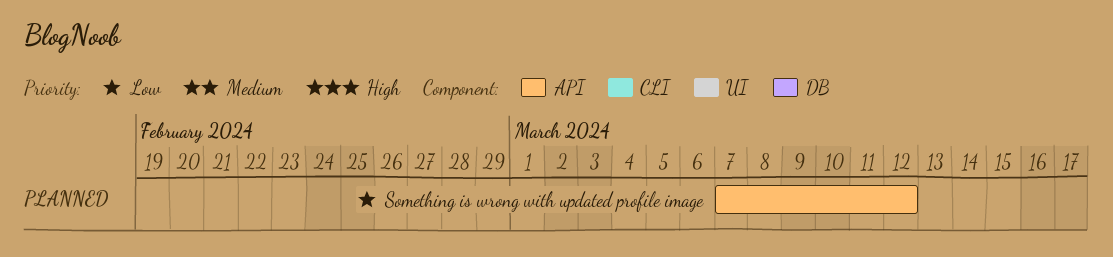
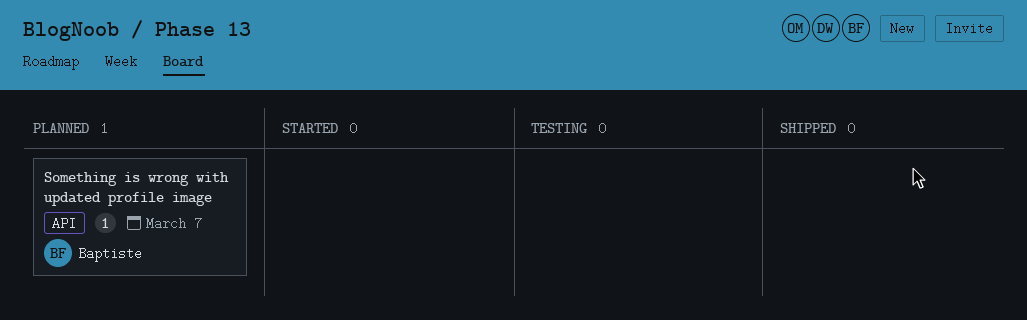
Something is wrong with updated profile image, due: Mar 12 -> Mar 7

